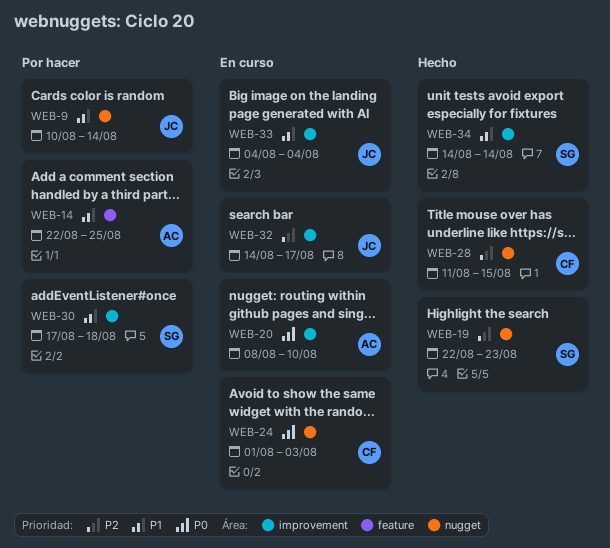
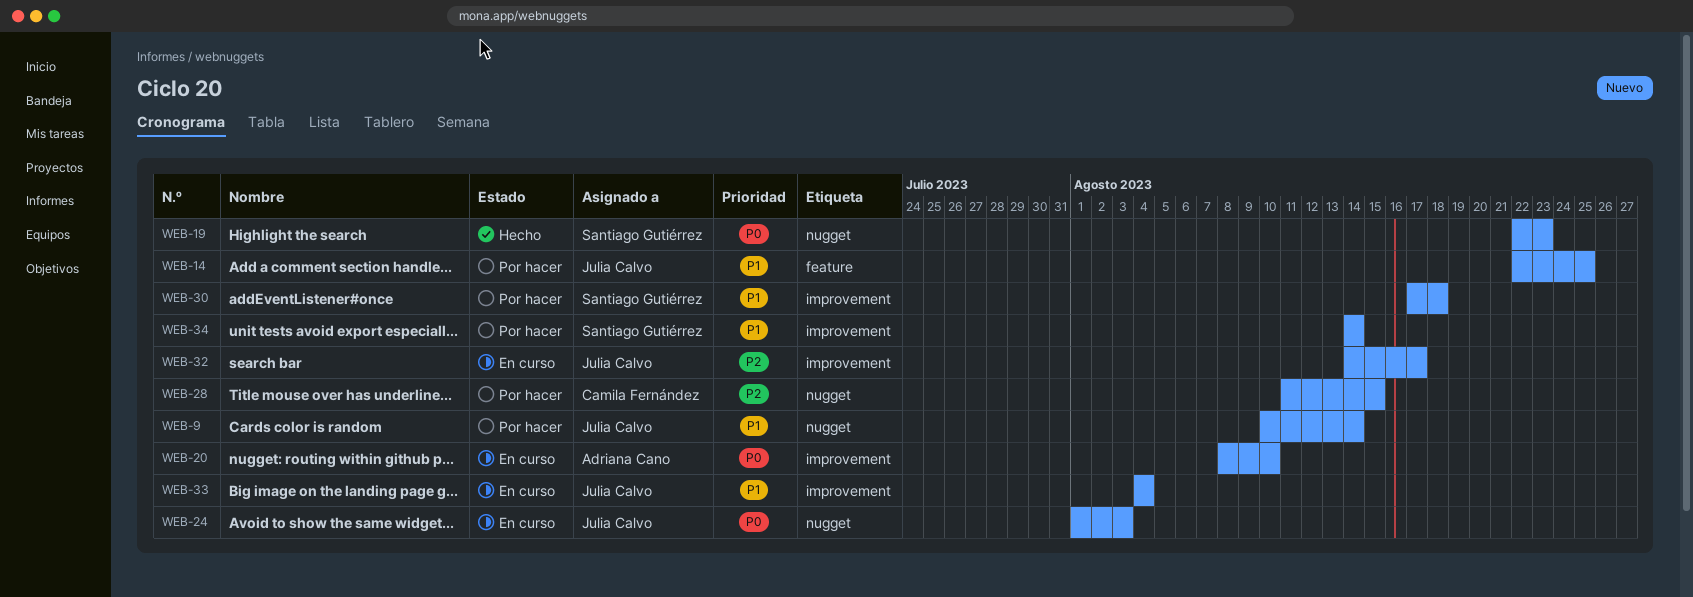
WEB-14, owner: Adriana Cano -> Julia Calvo
WEB-19, priority: P2 -> P0
WEB-24, owner: Camila Fernández -> Julia Calvo
WEB-28, status: Hecho -> Por hacer
WEB-34, status: Hecho -> Por hacer

